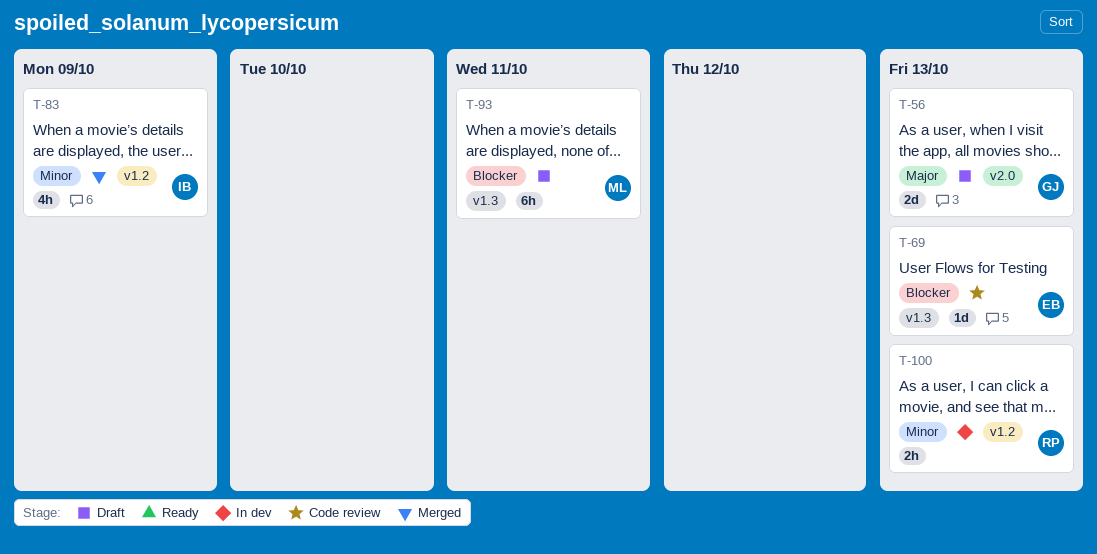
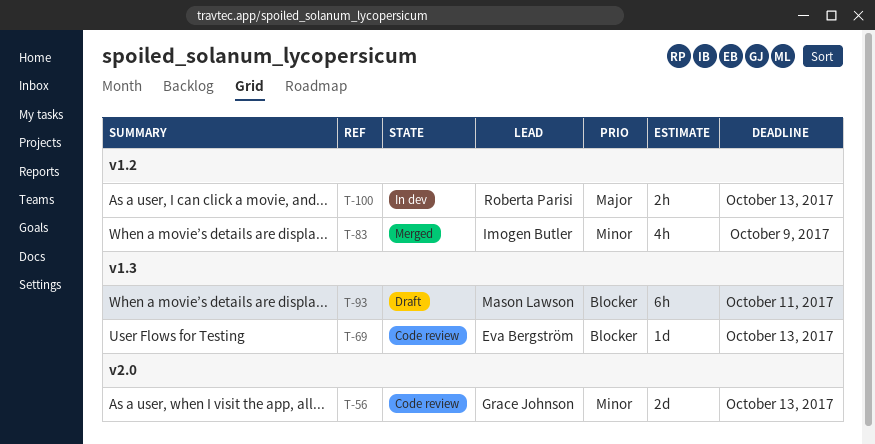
T-56, status: Draft -> Code review
T-56, priority: Major -> Minor
T-100, priority: Minor -> Major

